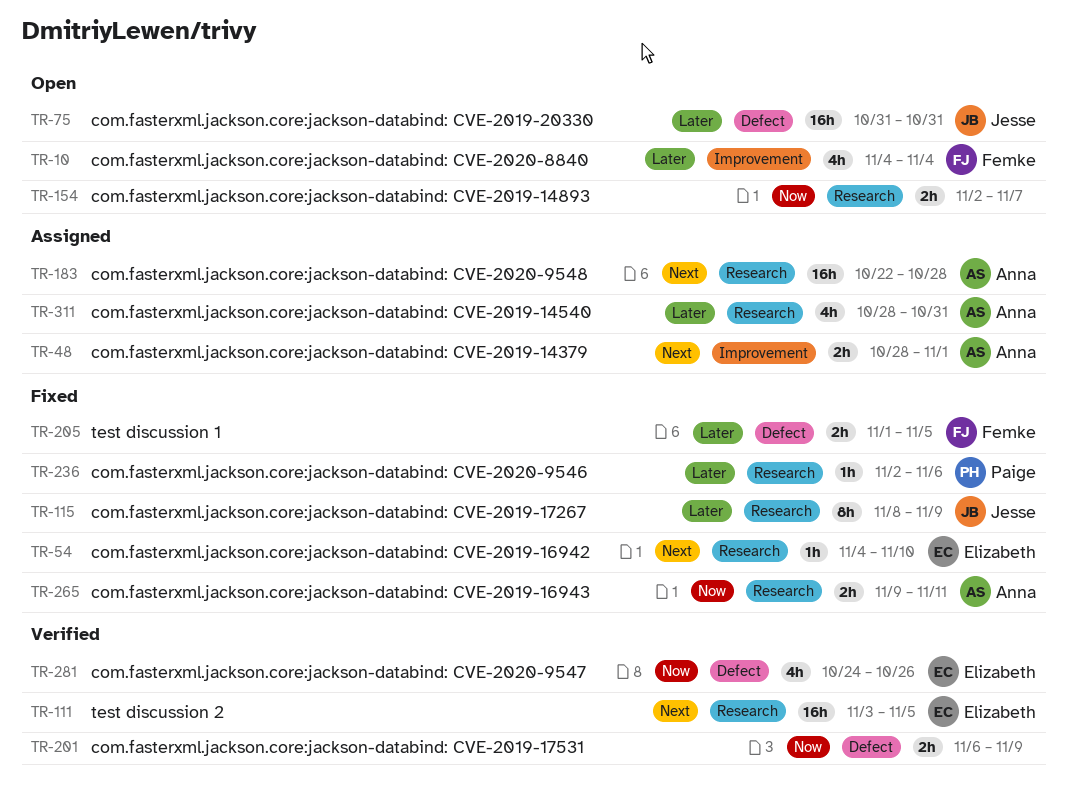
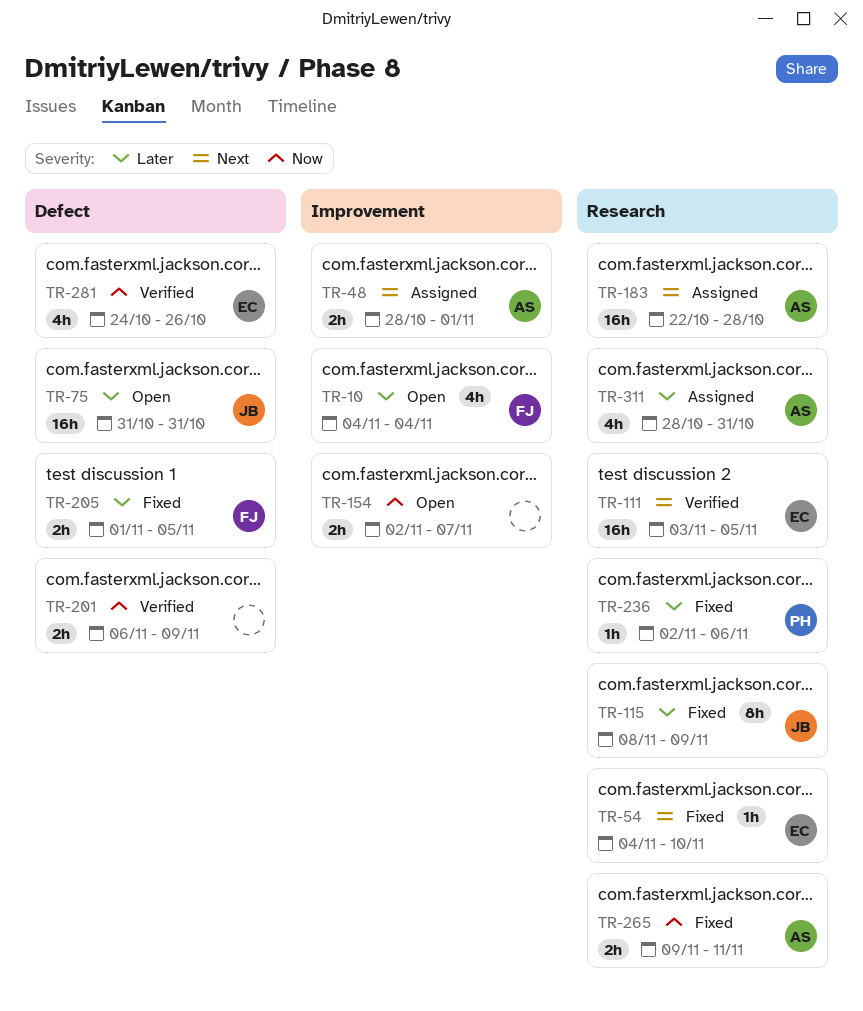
TR-154, label: Research -> Improvement

